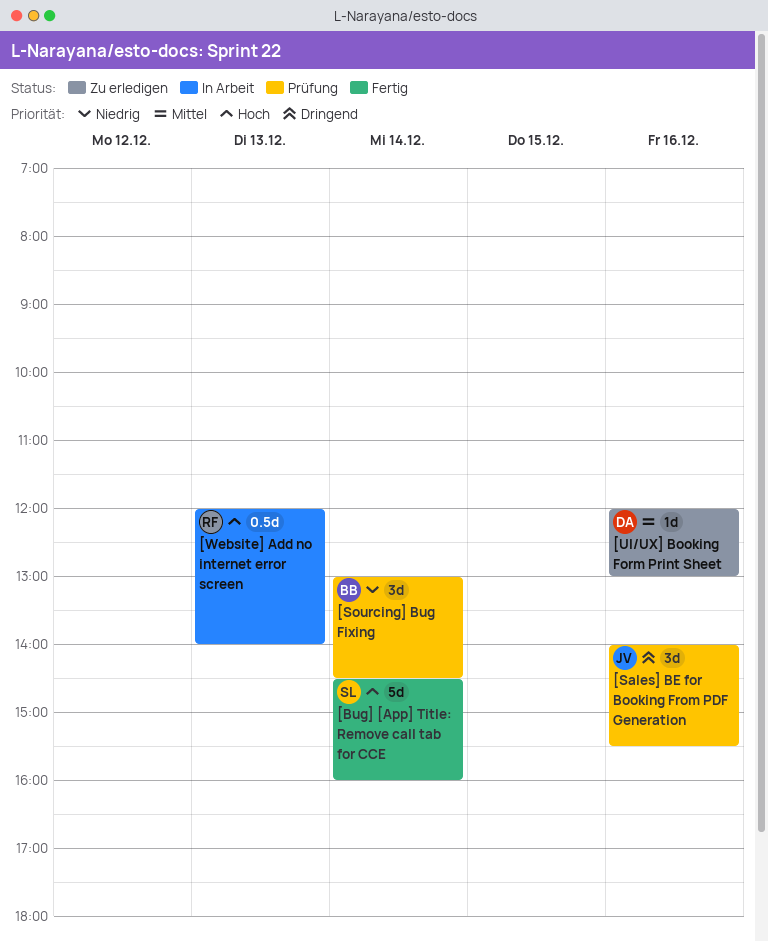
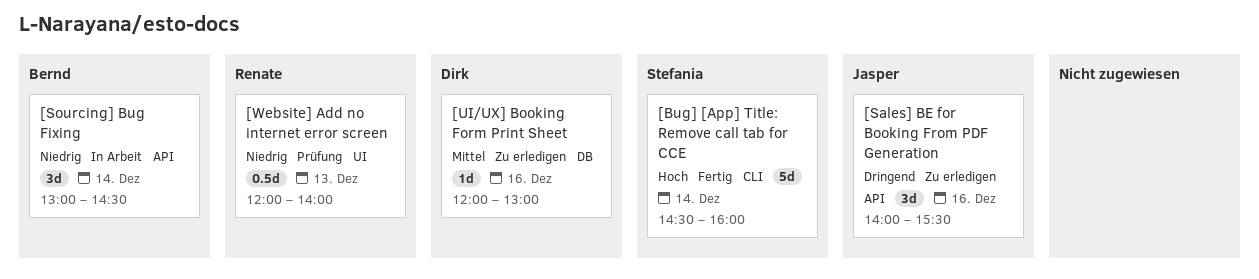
[Sales] BE for Booking From PDF Generation, status: Prüfung -> Zu erledigen
[Sourcing] Bug Fixing, status: Prüfung -> In Arbeit
[Website] Add no internet error screen, status: In Arbeit -> Prüfung
[Website] Add no internet error screen, priority: Hoch -> Niedrig

